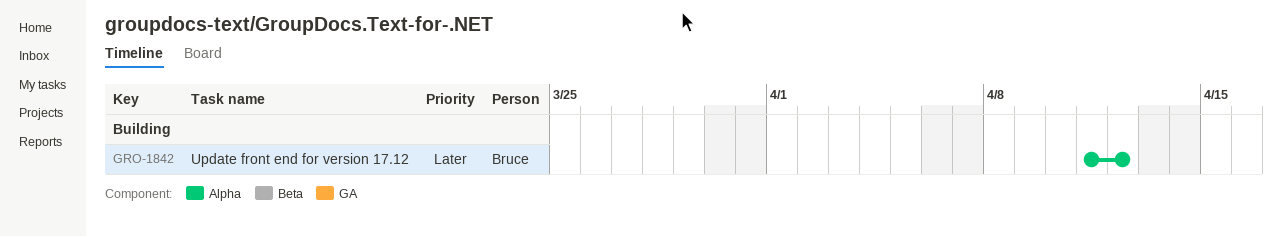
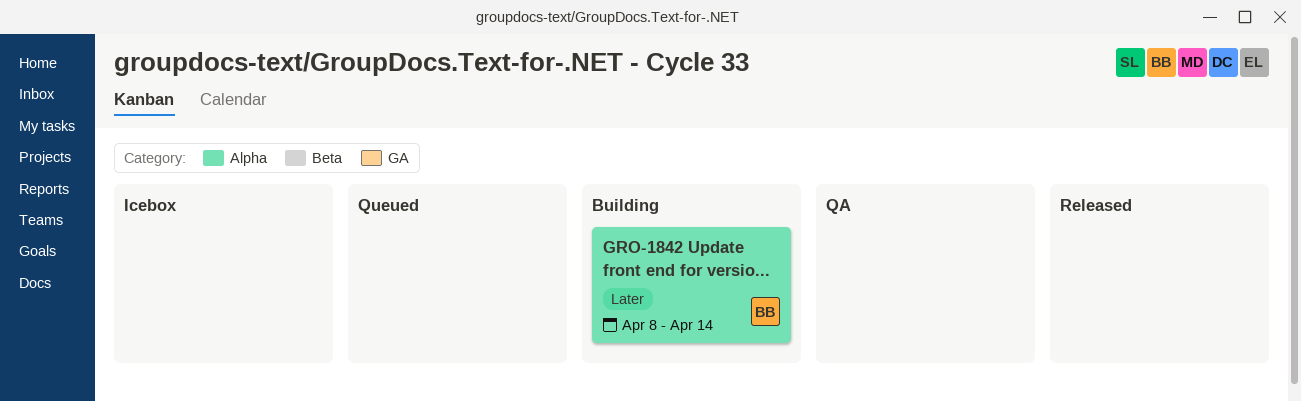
GRO-1842, start: Apr 11 -> Apr 8
GRO-1842, due: Apr 12 -> Apr 14

